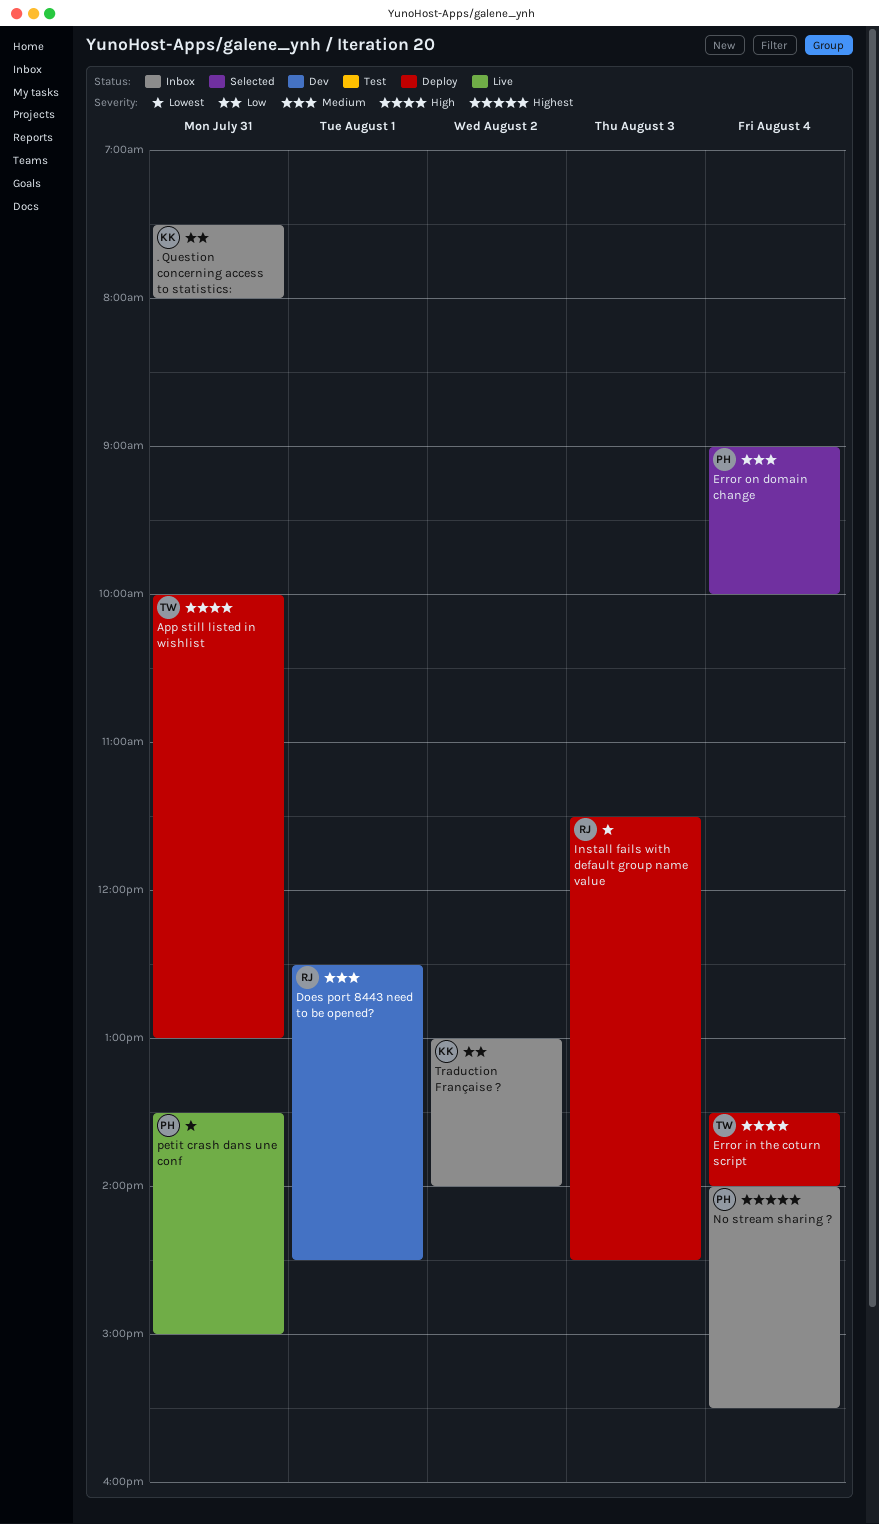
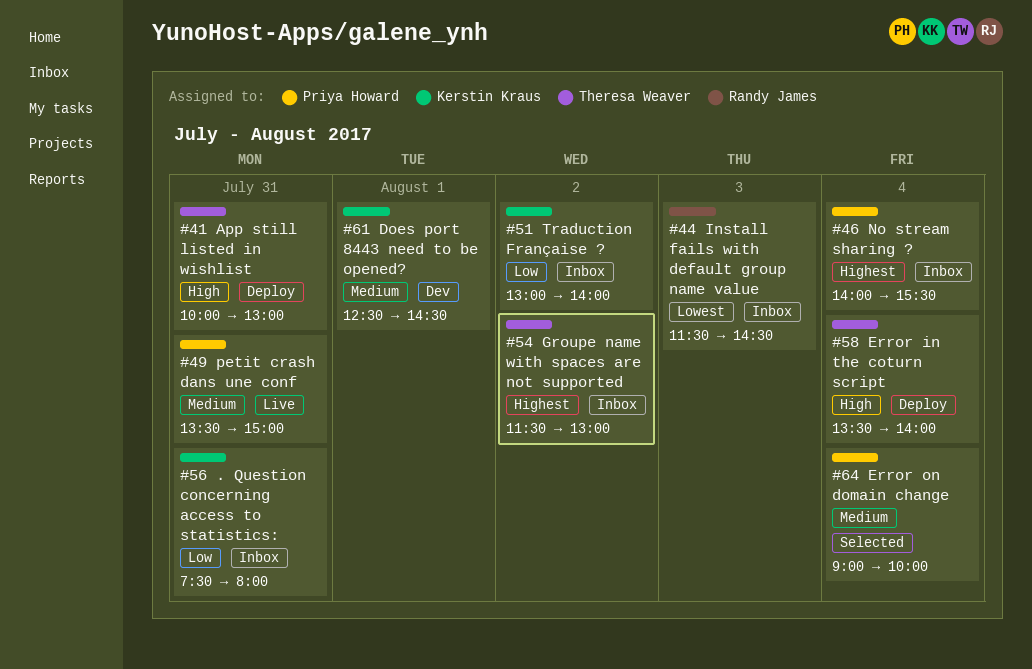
Does port 8443 need to be opened?, owner: Randy James -> Kerstin Kraus
Groupe name with spaces are not supported: none -> present
Install fails with default group name value, status: Deploy -> Inbox
petit crash dans une conf, priority: Lowest -> Medium

